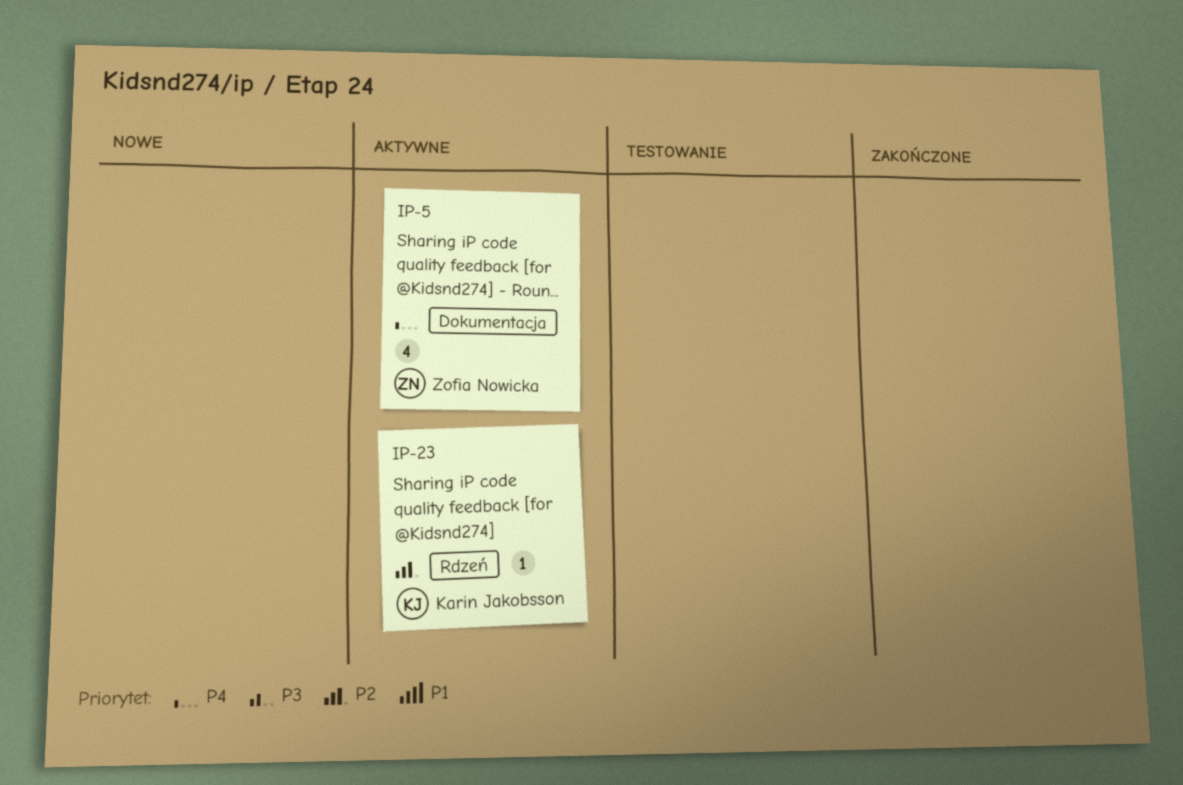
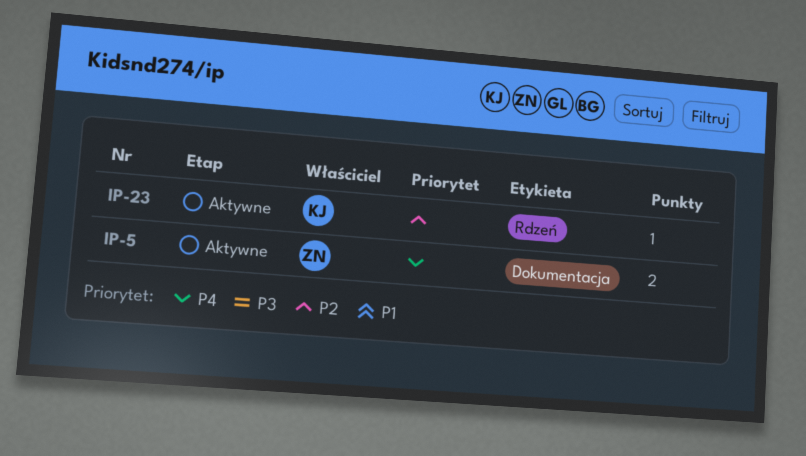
IP-5, estimate: 4 -> 2

